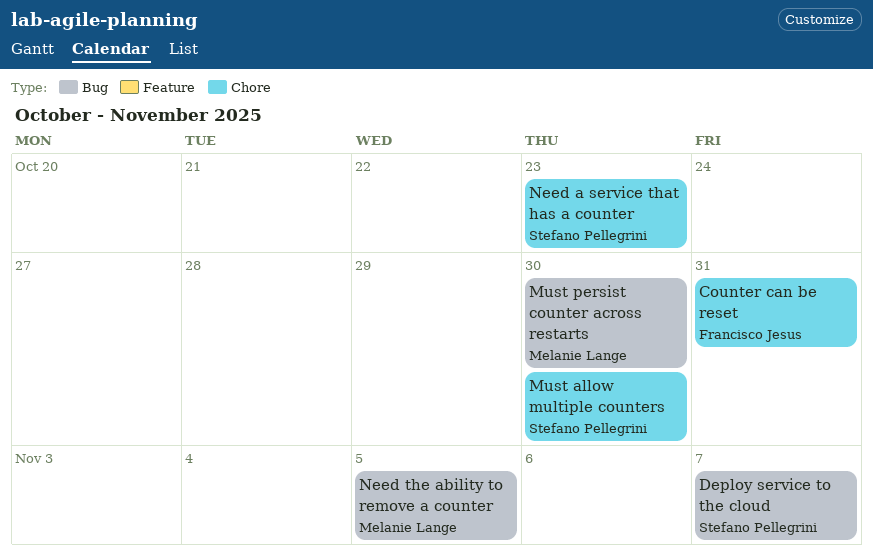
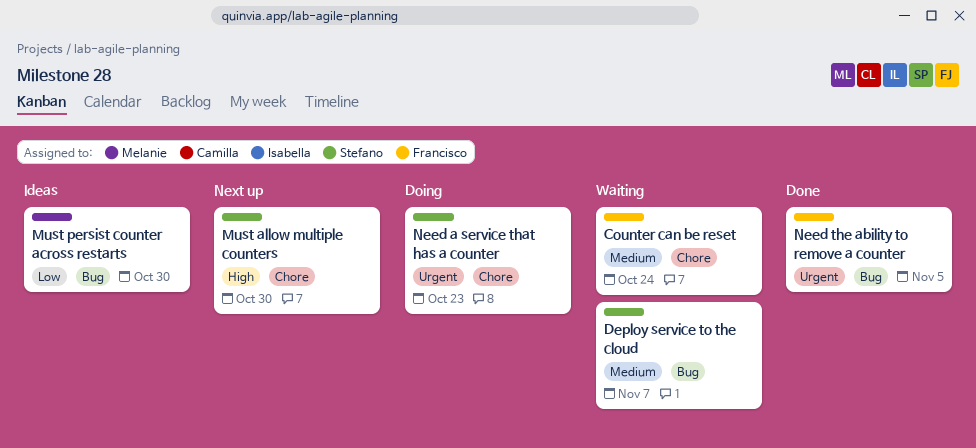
Counter can be reset, due: Oct 31 -> Oct 24
Need the ability to remove a counter, owner: Melanie Lange -> Francisco Jesus

